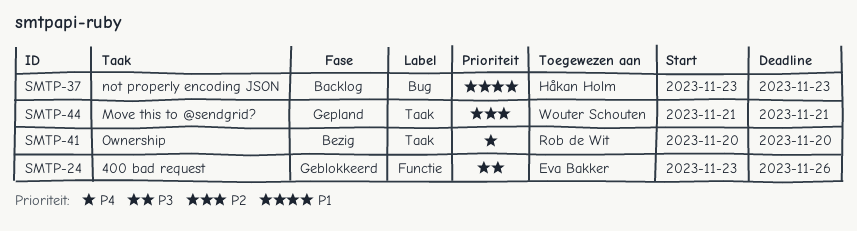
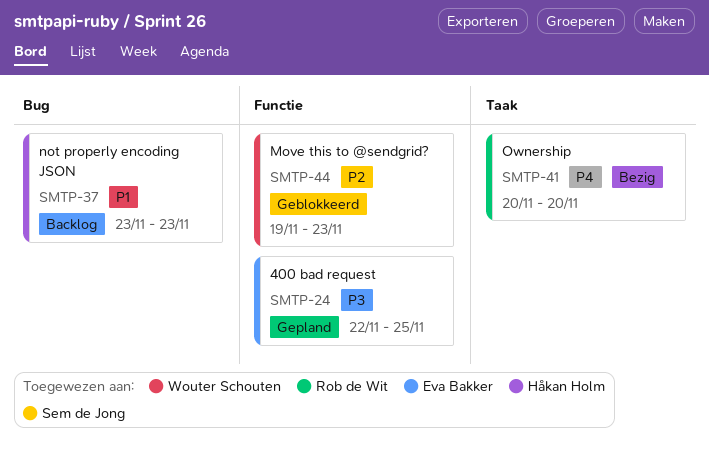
SMTP-24, status: Geblokkeerd -> Gepland
SMTP-24, start: Nov 23 -> Nov 22
SMTP-24, due: Nov 26 -> Nov 25
SMTP-44, status: Gepland -> Geblokkeerd
SMTP-44, label: Taak -> Functie
SMTP-44, start: Nov 21 -> Nov 19
SMTP-44, due: Nov 21 -> Nov 23

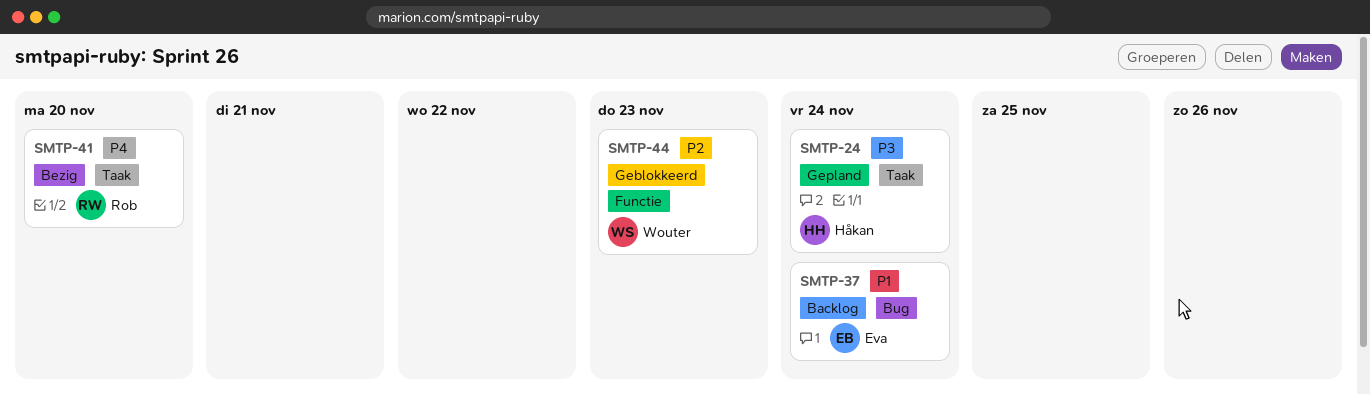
SMTP-24, owner: Eva Bakker -> Håkan Holm
SMTP-24, label: Functie -> Taak
SMTP-24, due: Nov 25 -> Nov 24
SMTP-37, owner: Håkan Holm -> Eva Bakker
SMTP-37, due: Nov 23 -> Nov 24

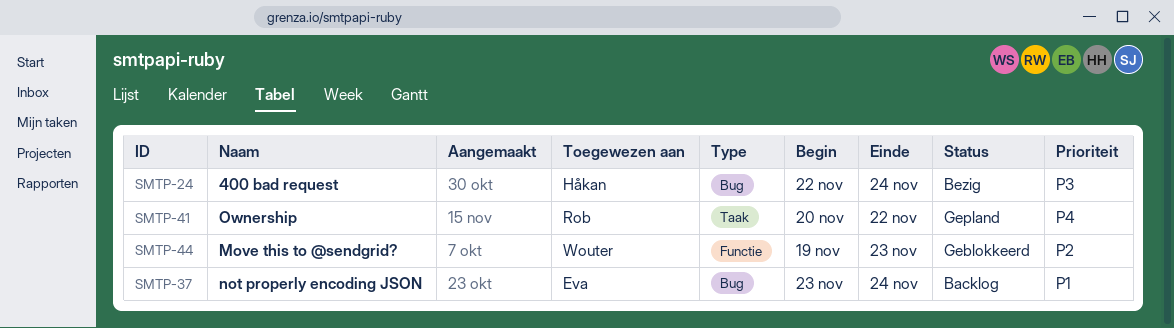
SMTP-24, status: Gepland -> Bezig
SMTP-24, label: Taak -> Bug
SMTP-41, status: Bezig -> Gepland
SMTP-41, due: Nov 20 -> Nov 22

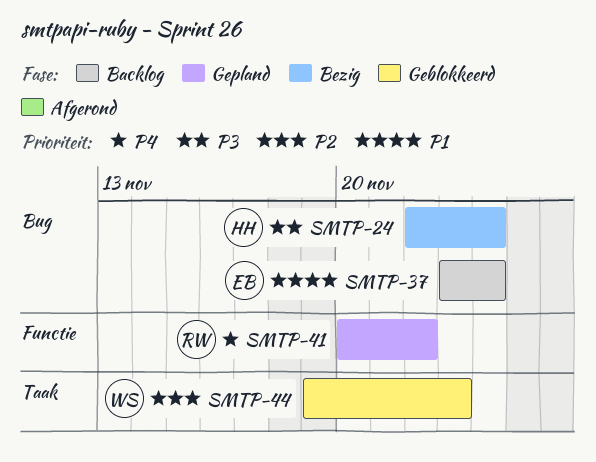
SMTP-41, label: Taak -> Functie
SMTP-44, label: Functie -> Taak

